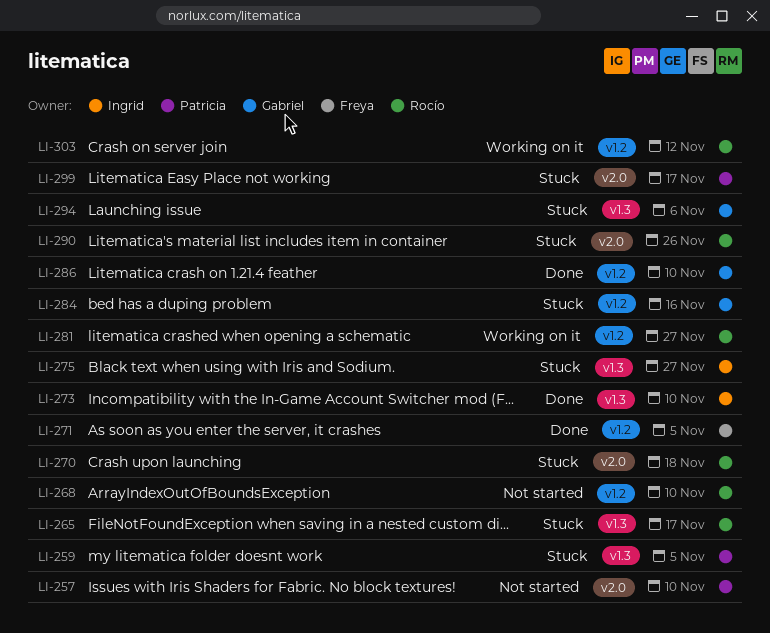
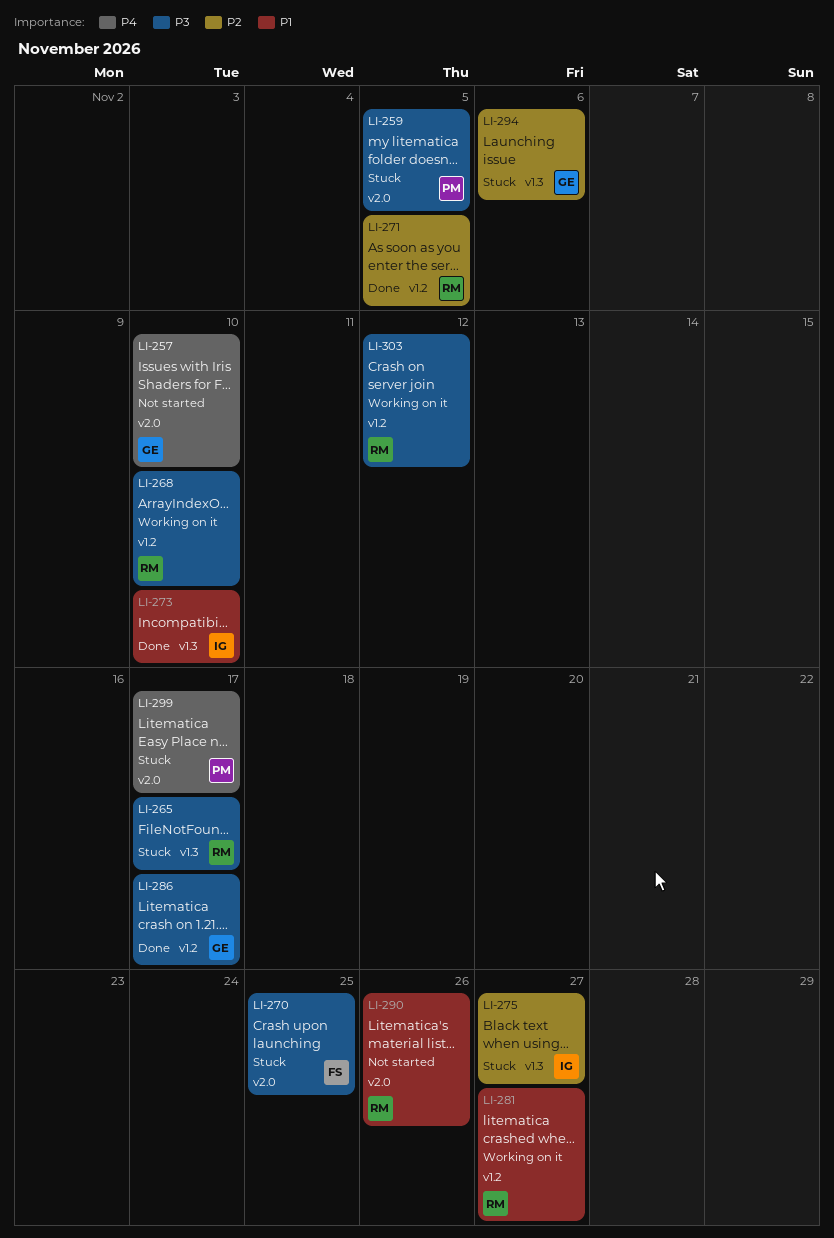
LI-257, owner: Patricia -> Gabriel
LI-259, label: v1.3 -> v2.0
LI-268, status: Not started -> Working on it
LI-270, owner: Rocío -> Freya
LI-270, due: Nov 18 -> Nov 25
LI-271, owner: Freya -> Rocío
LI-284: present -> none
LI-286, due: Nov 10 -> Nov 17
LI-290, status: Stuck -> Not started

